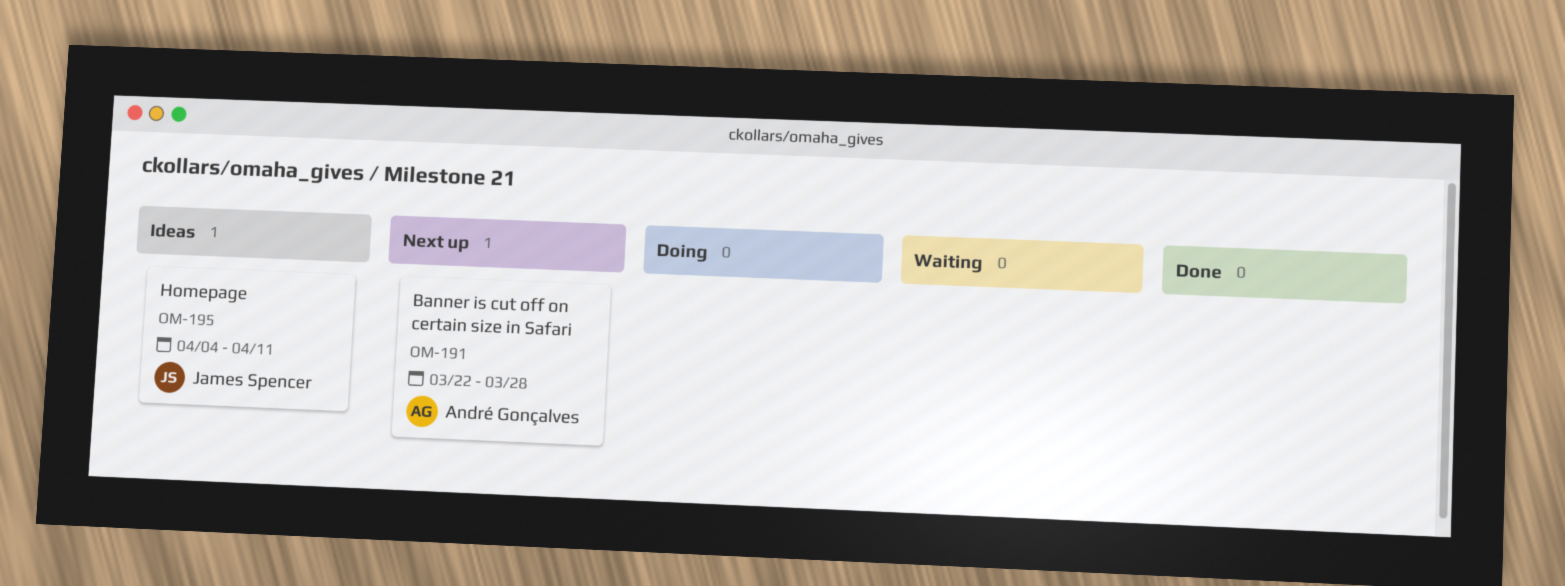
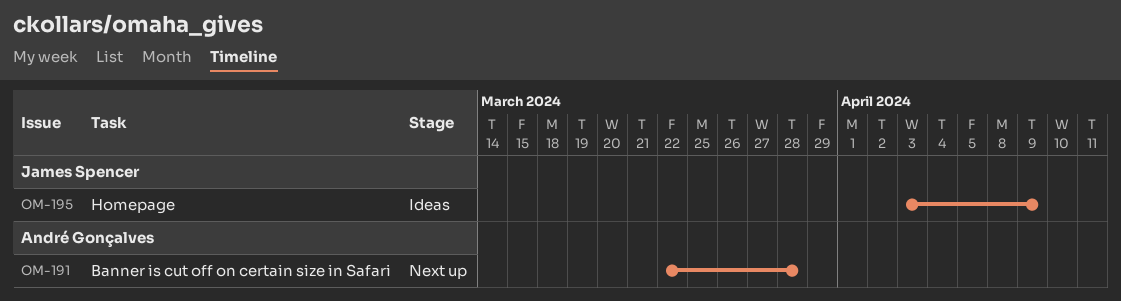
OM-195, start: Apr 4 -> Apr 3
OM-195, due: Apr 11 -> Apr 9

